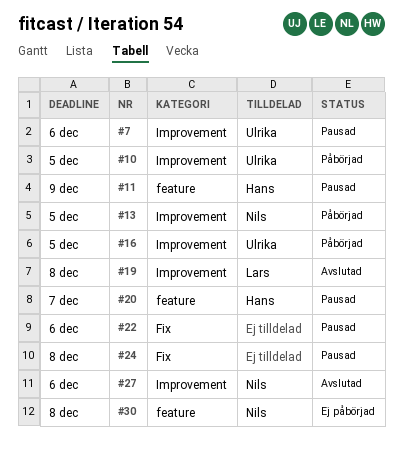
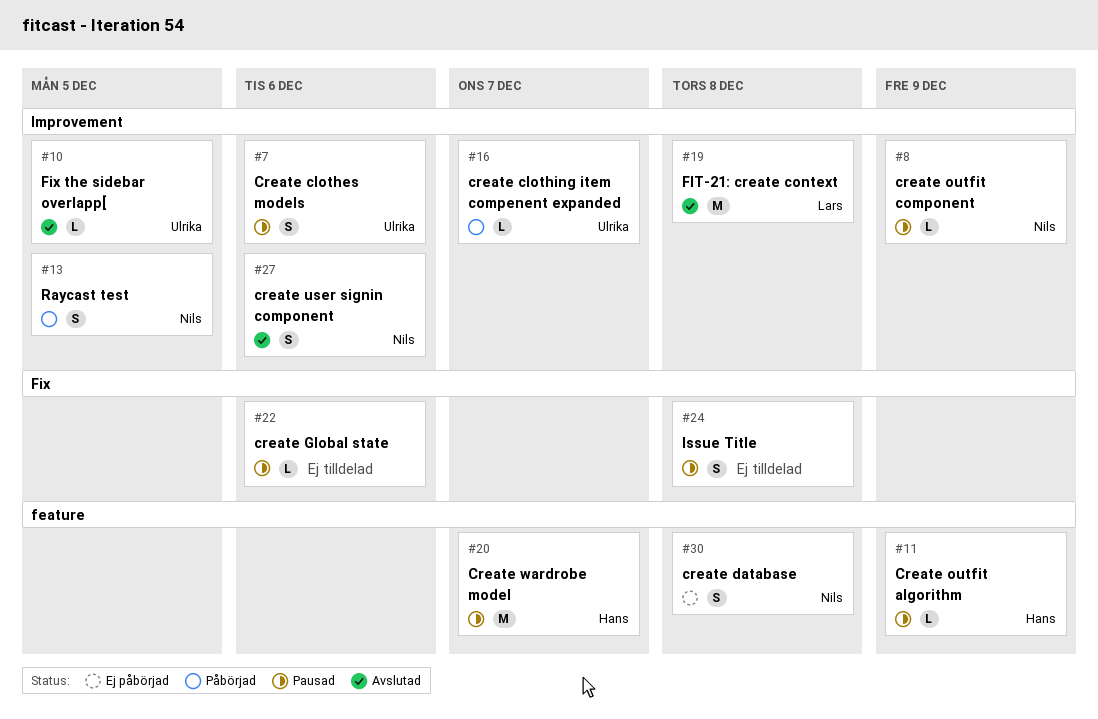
#8: none -> present
#10, status: Påbörjad -> Avslutad
#16, due: Dec 5 -> Dec 7

